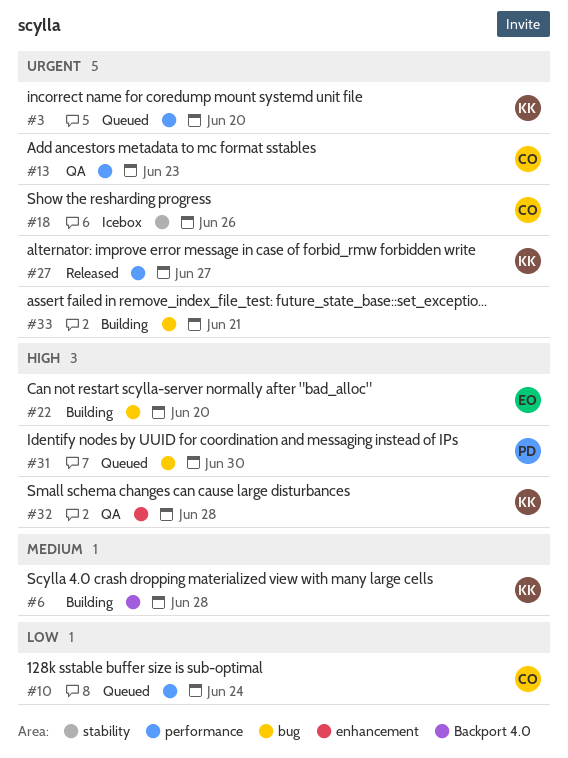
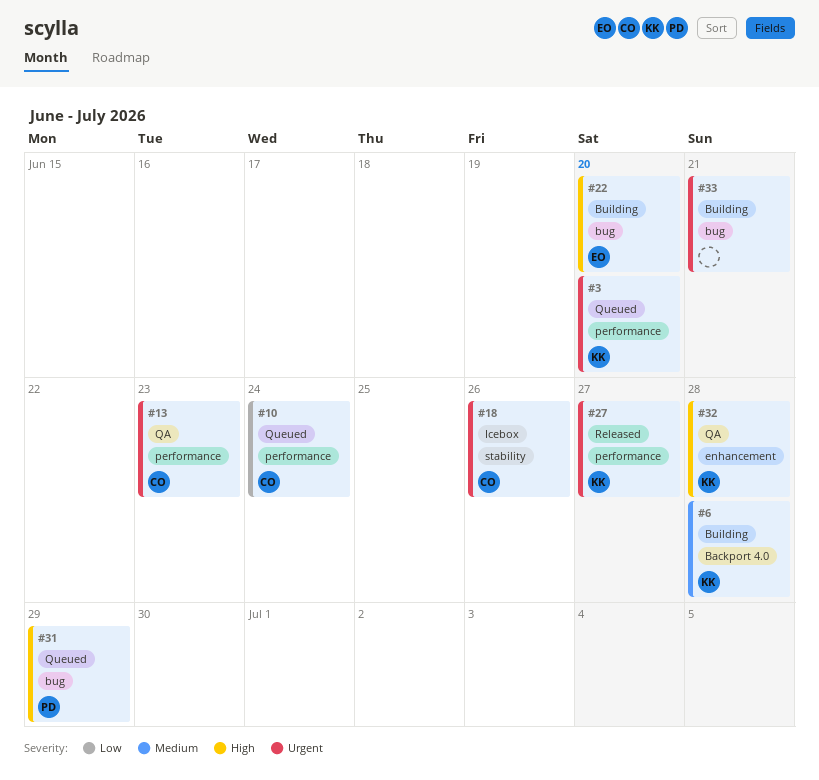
#31, due: Jun 30 -> Jun 29

